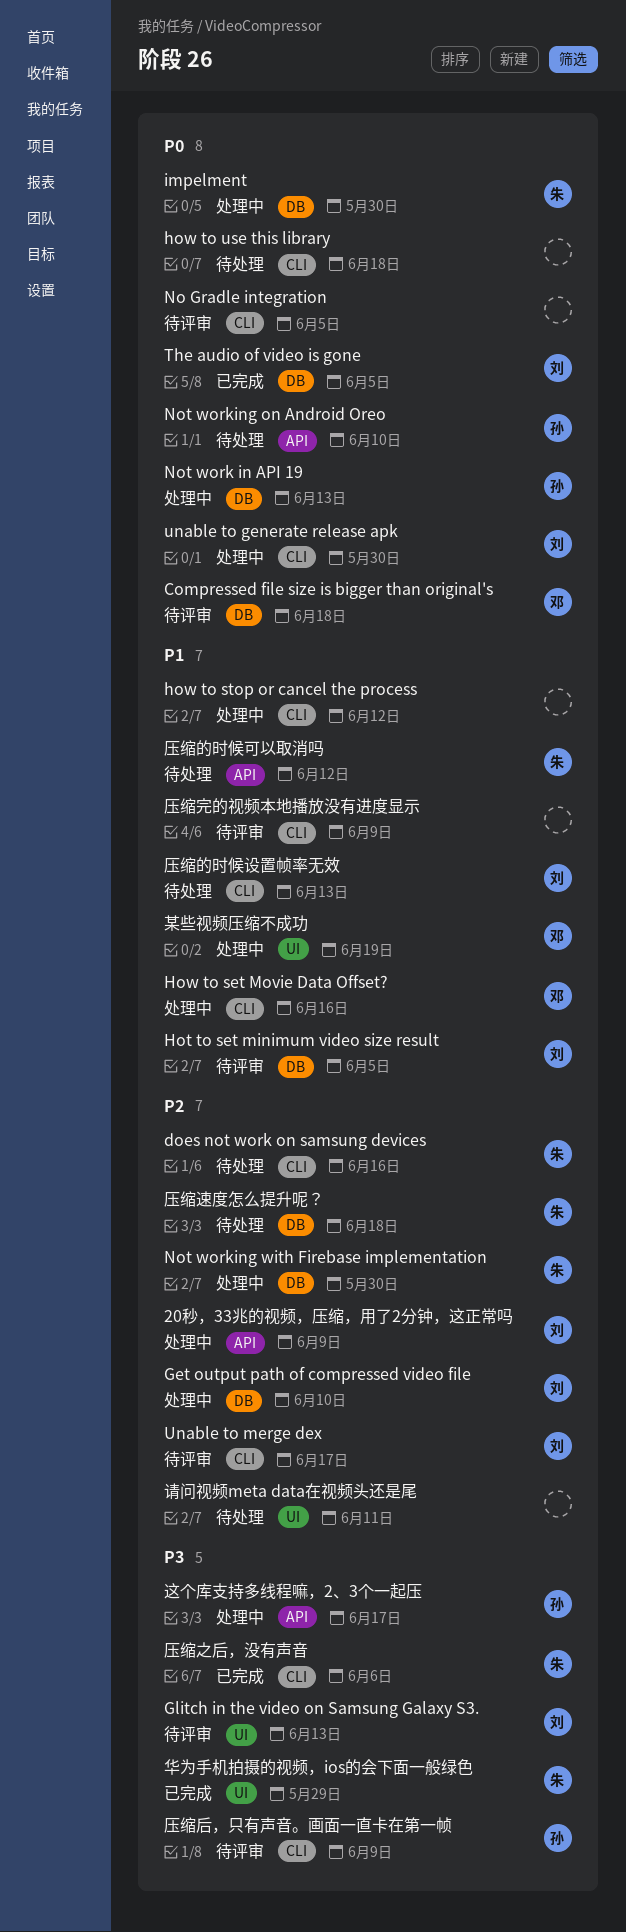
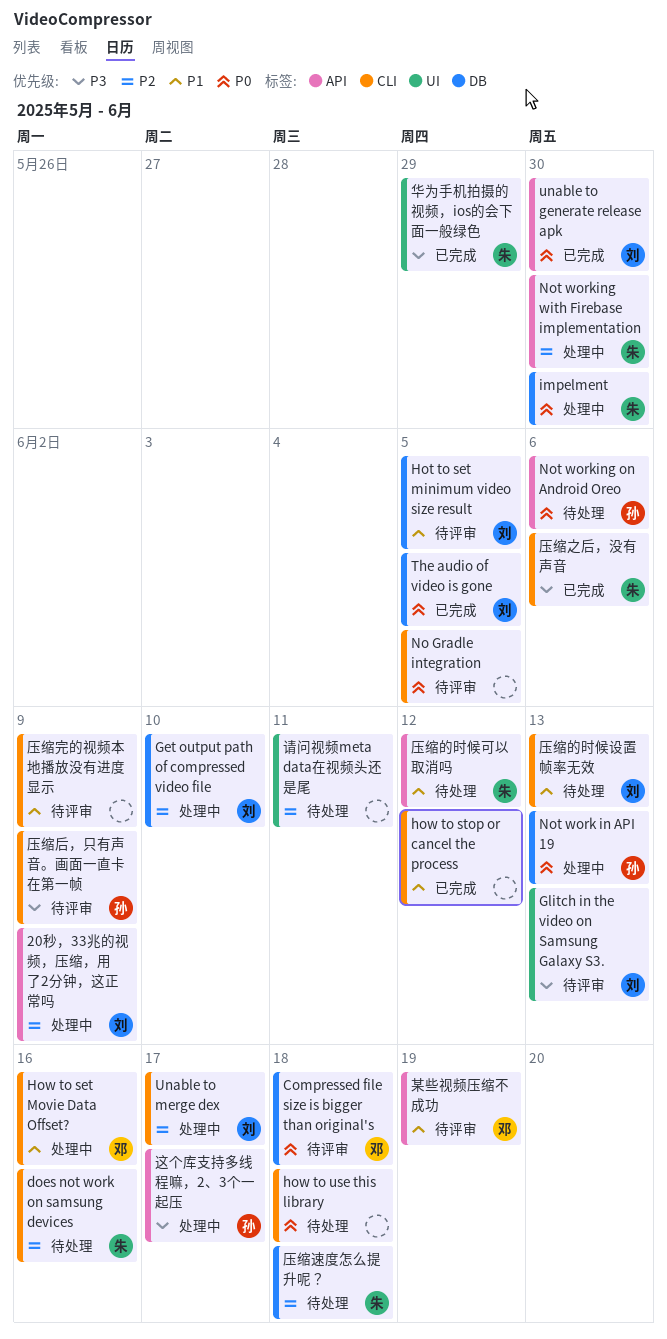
how to stop or cancel the process, status: 处理中 -> 已完成
Not working on Android Oreo, due: Jun 10 -> Jun 6
Not working with Firebase implementation, label: DB -> API
unable to generate release apk, status: 处理中 -> 已完成
unable to generate release apk, label: CLI -> API
Unable to merge dex, status: 待评审 -> 处理中
某些视频压缩不成功, status: 处理中 -> 待评审
某些视频压缩不成功, label: UI -> API

